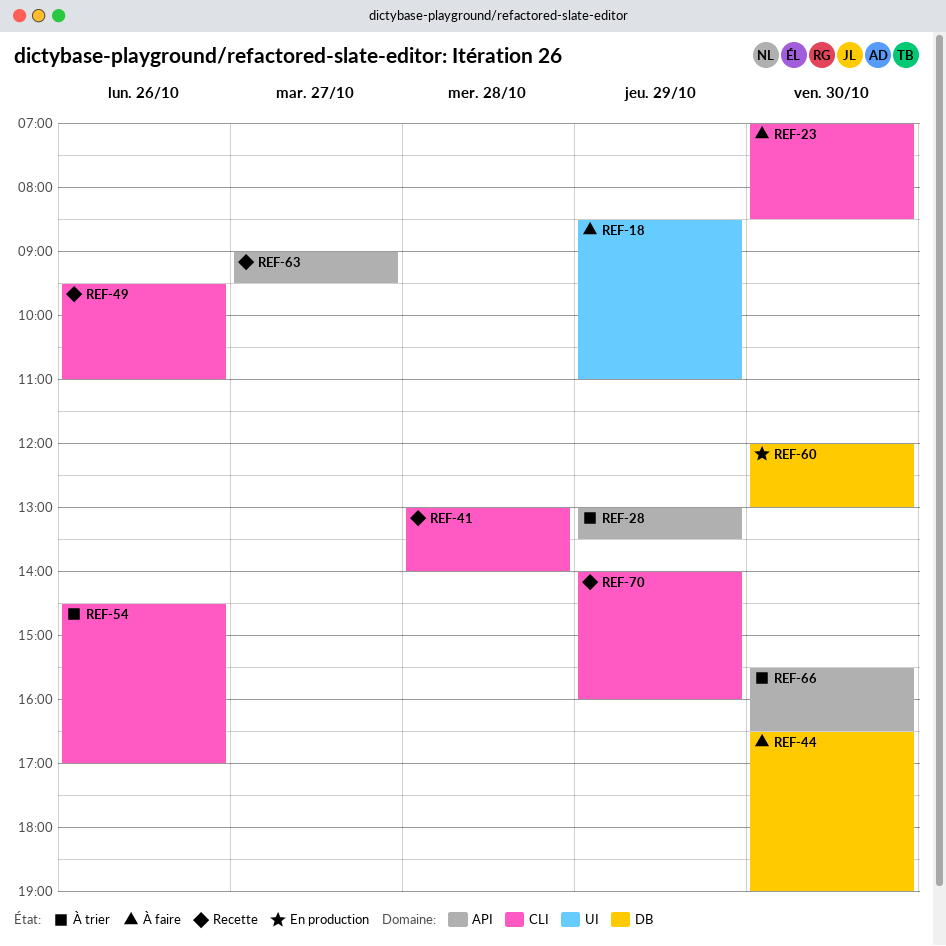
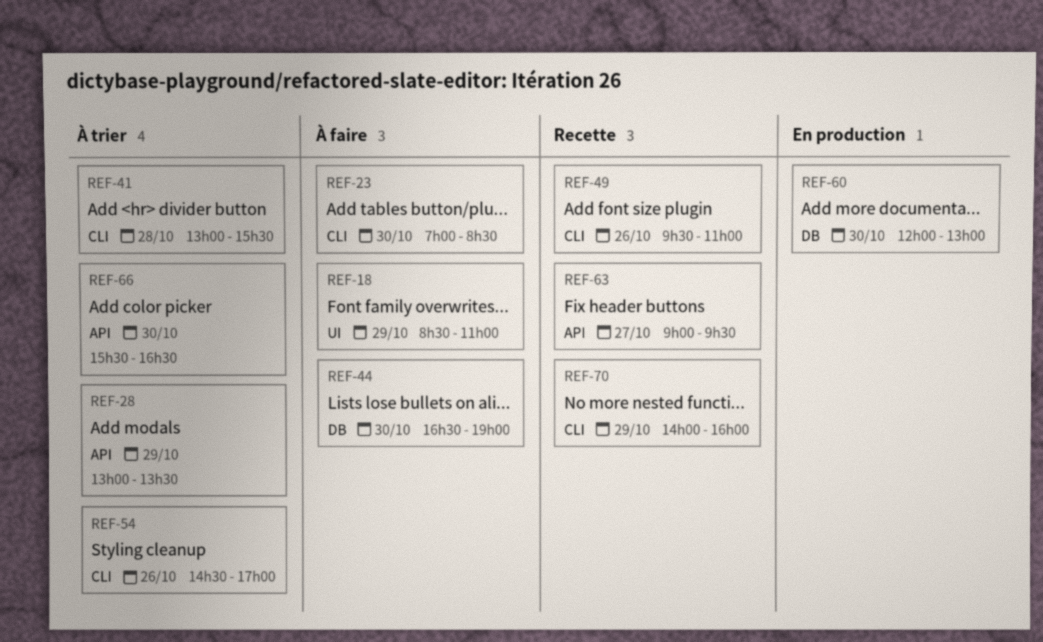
REF-41, status: Recette -> À trier
REF-41, ends: 14:00 -> 15:30

